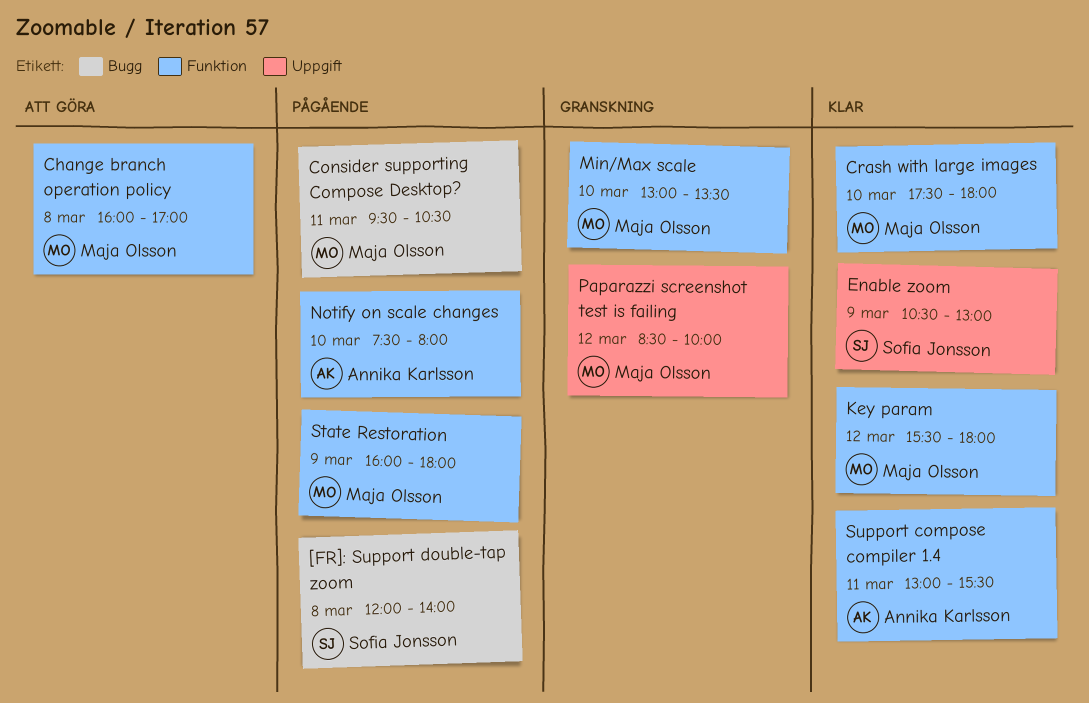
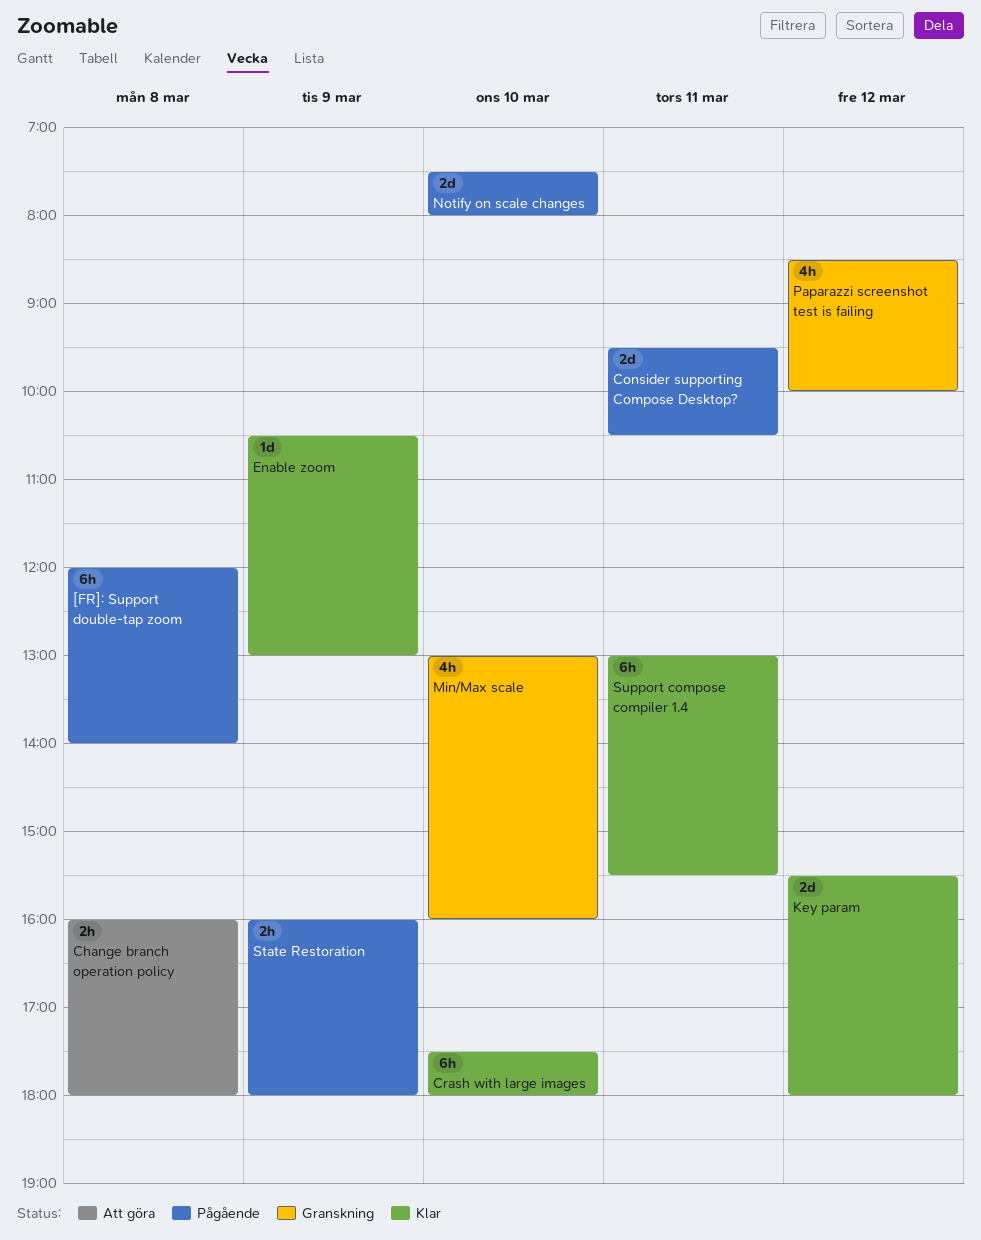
Change branch operation policy, ends: 17:00 -> 18:00
Min/Max scale, ends: 13:30 -> 16:00

